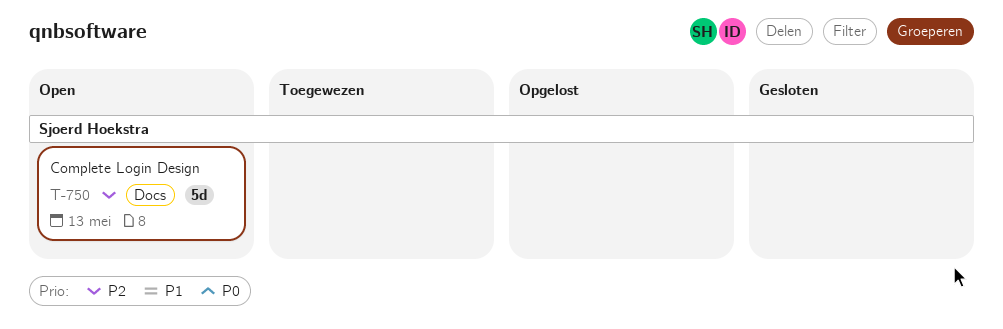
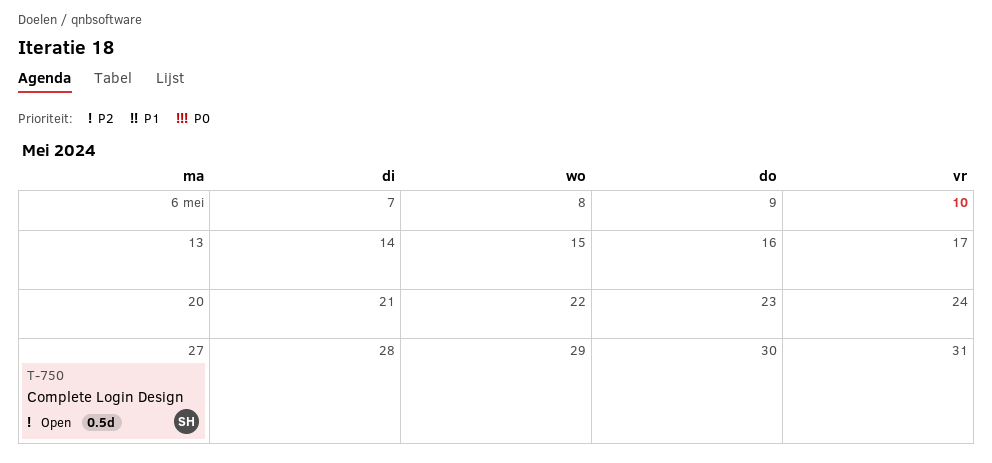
T-750, estimate: 5d -> 0.5d
T-750, due: May 13 -> May 27

